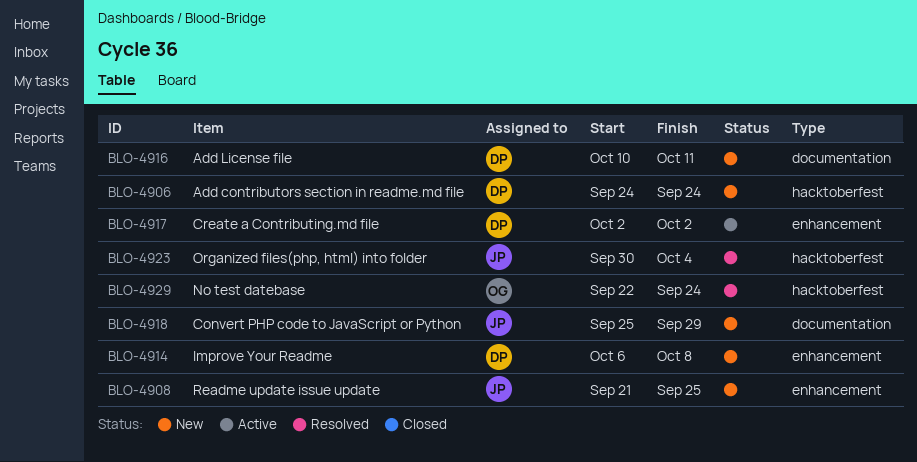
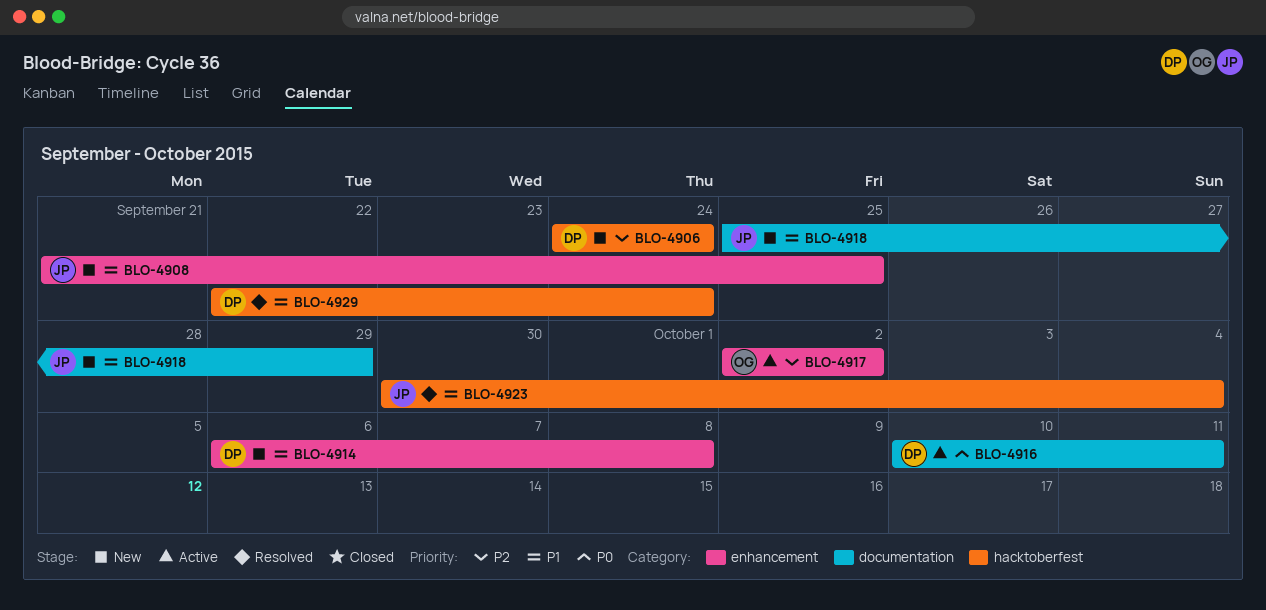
BLO-4916, status: New -> Active
BLO-4917, owner: DP -> OG
BLO-4929, owner: OG -> DP

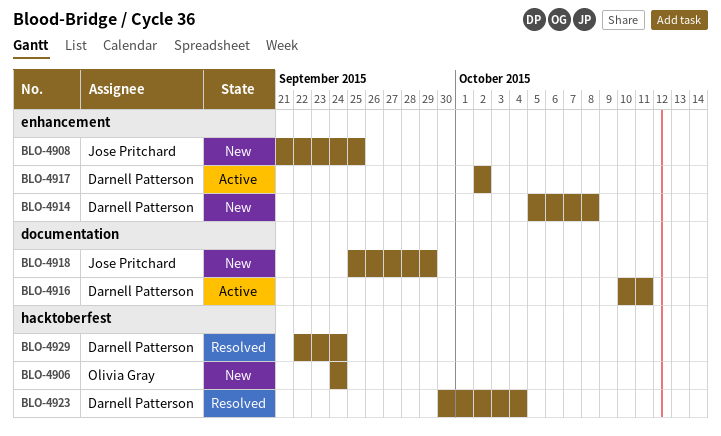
BLO-4906, owner: Darnell Patterson -> Olivia Gray
BLO-4914, start: Oct 6 -> Oct 5
BLO-4917, owner: Olivia Gray -> Darnell Patterson
BLO-4923, owner: Jose Pritchard -> Darnell Patterson

